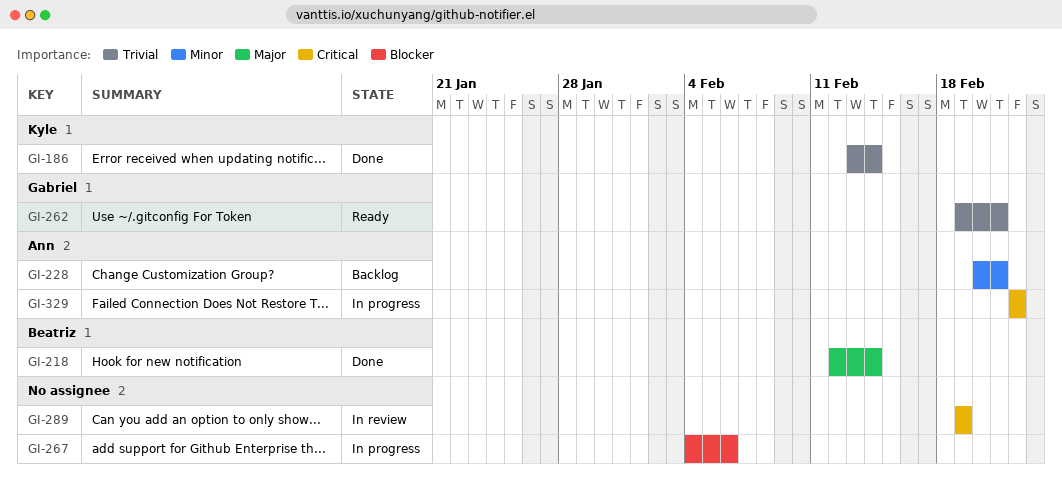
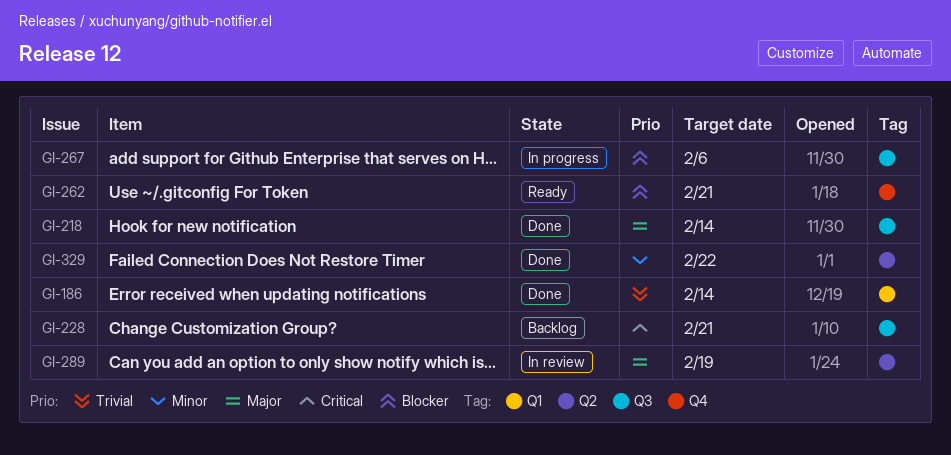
GI-228, priority: Minor -> Critical
GI-262, priority: Trivial -> Blocker
GI-289, priority: Critical -> Major
GI-329, status: In progress -> Done
GI-329, priority: Critical -> Minor

